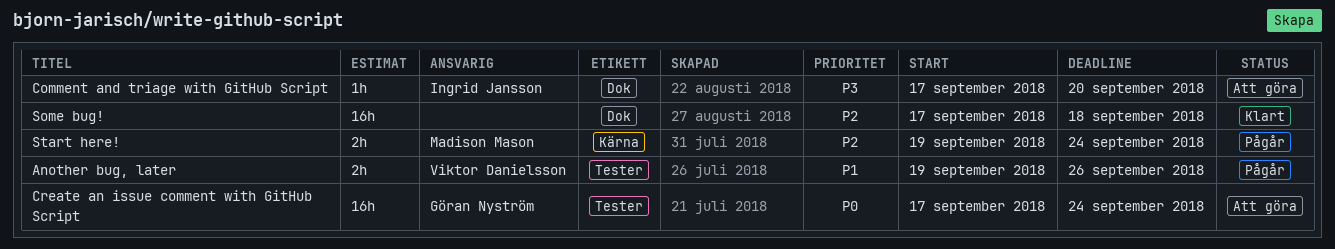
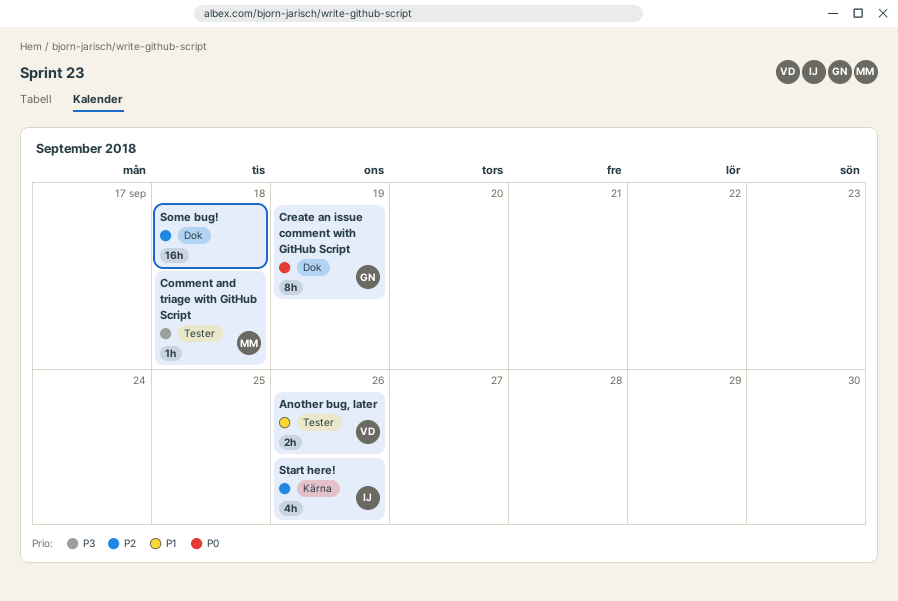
Comment and triage with GitHub Script, owner: Ingrid Jansson -> Madison Mason
Comment and triage with GitHub Script, label: Dok -> Tester
Comment and triage with GitHub Script, due: Sep 20 -> Sep 18
Create an issue comment with GitHub Script, label: Tester -> Dok
Create an issue comment with GitHub Script, estimate: 16h -> 8h
Create an issue comment with GitHub Script, due: Sep 24 -> Sep 19
Start here!, owner: Madison Mason -> Ingrid Jansson
Start here!, estimate: 2h -> 4h
Start here!, due: Sep 24 -> Sep 26

